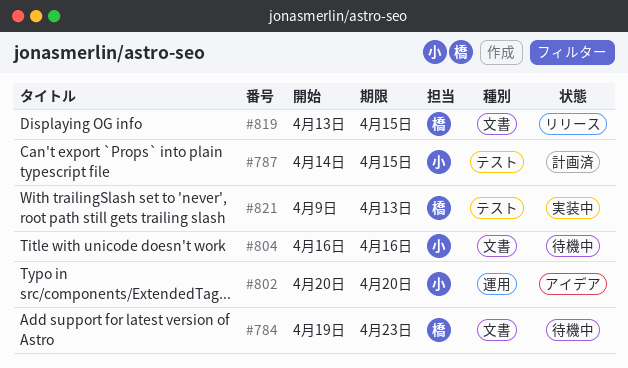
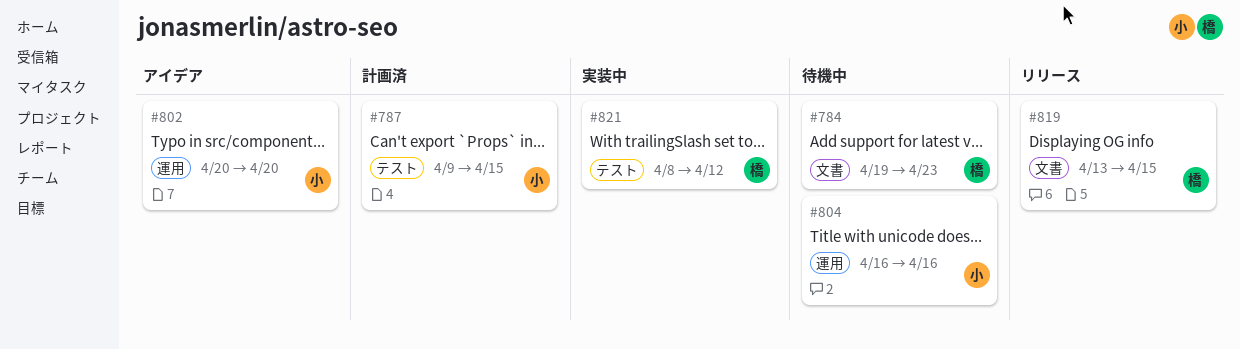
#787, start: Apr 14 -> Apr 9
#804, label: 文書 -> 運用
#821, start: Apr 9 -> Apr 8
#821, due: Apr 13 -> Apr 12

